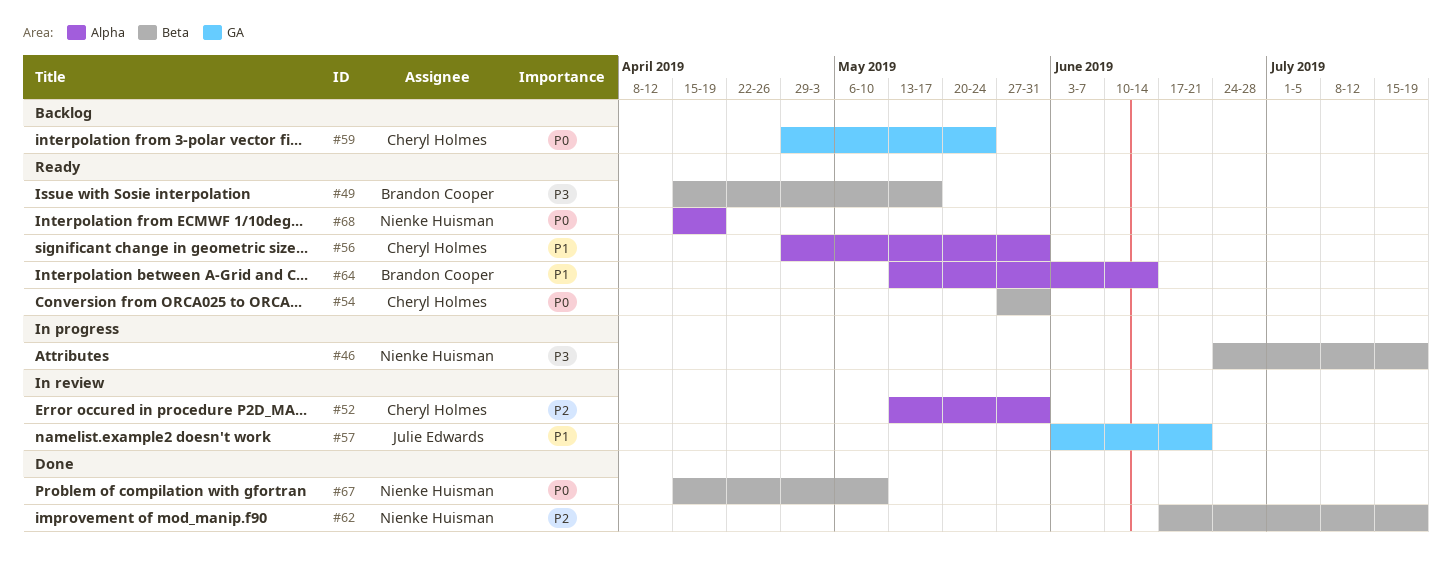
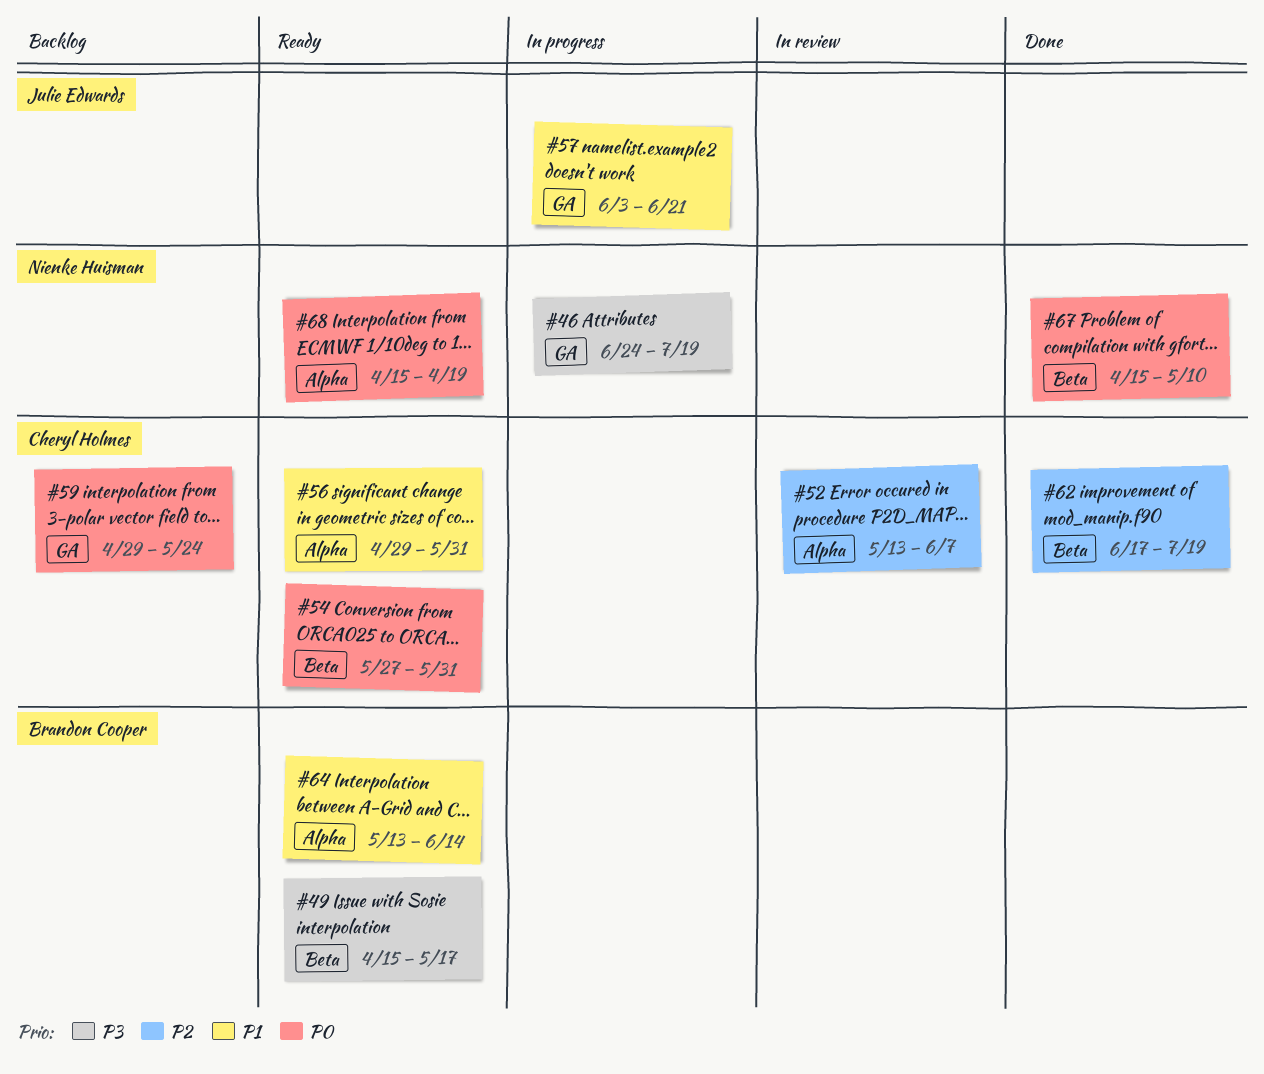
#46, label: Beta -> GA
#52, due: May 31 -> Jun 7
#57, status: In review -> In progress
#62, owner: Nienke Huisman -> Cheryl Holmes

